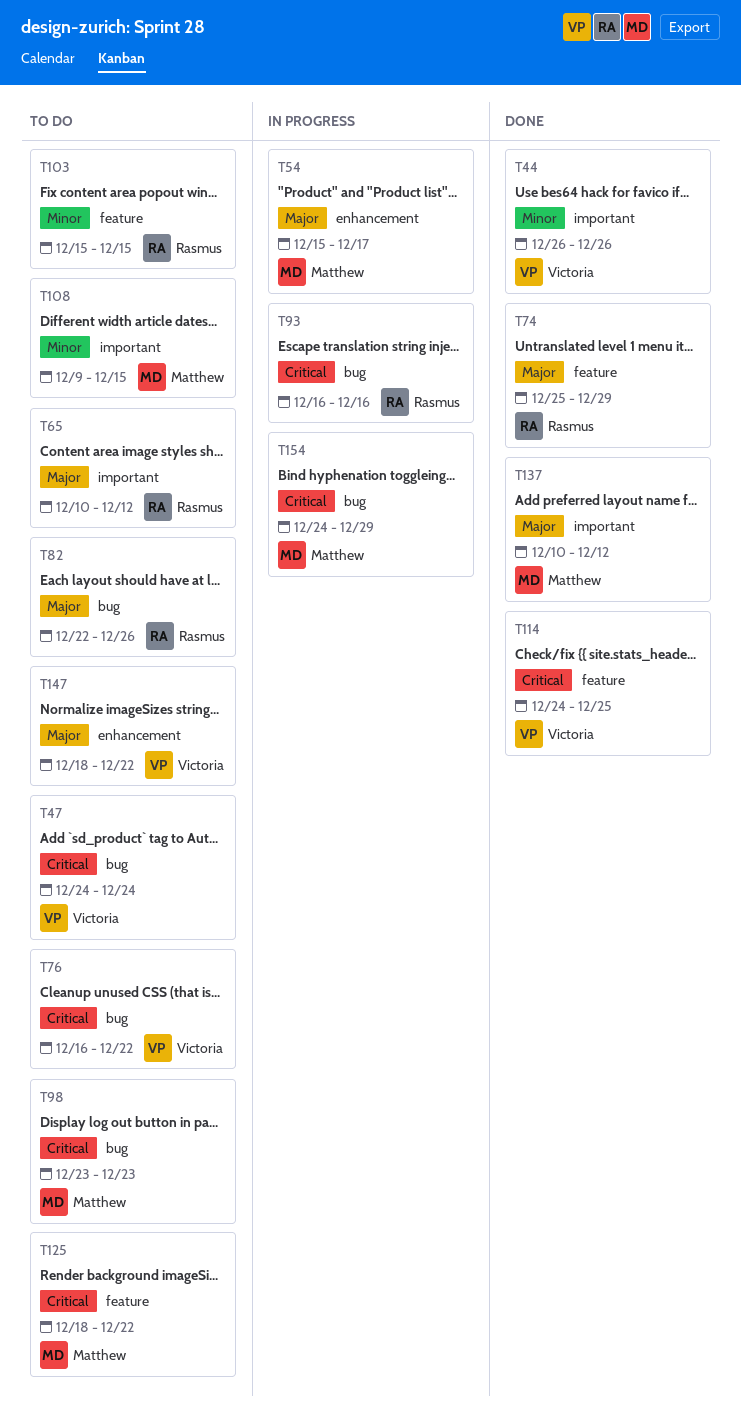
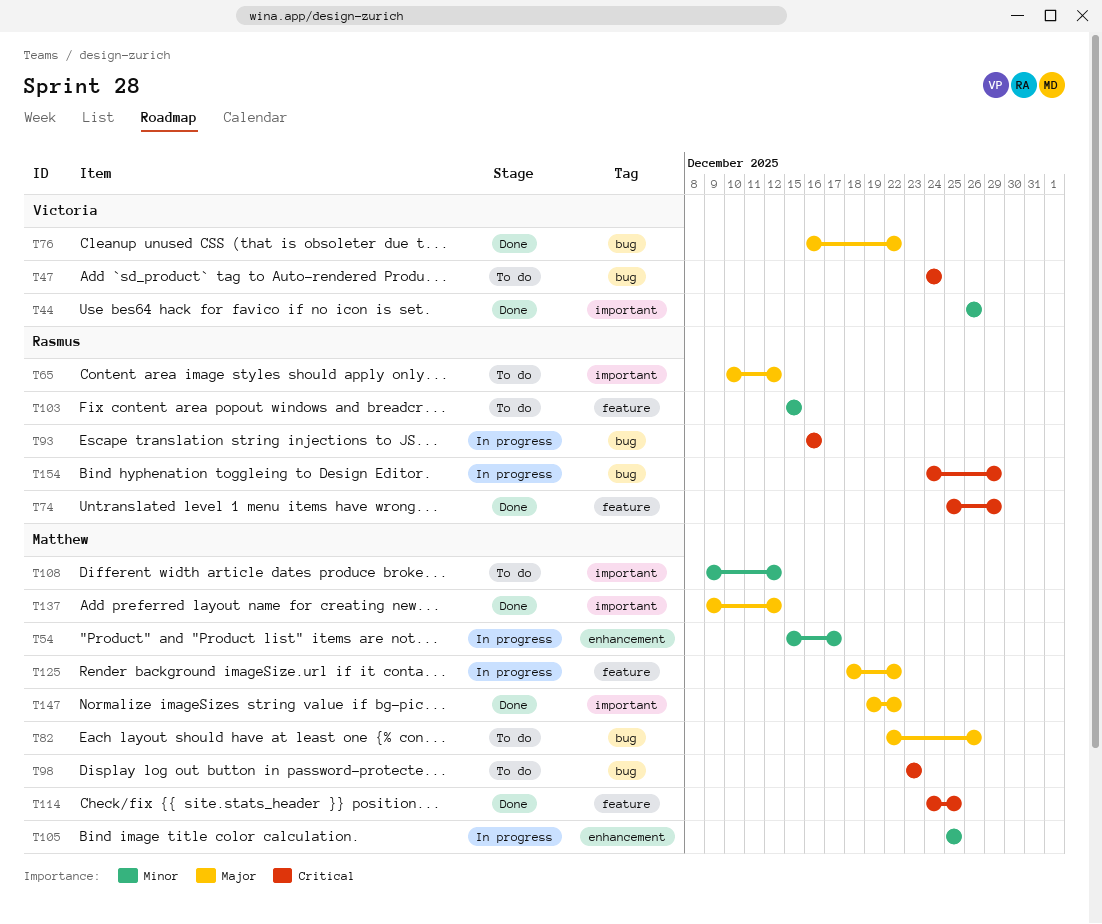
T54, priority: Major -> Minor
T74, priority: Major -> Critical
T76, status: To do -> Done
T76, priority: Critical -> Major
T82, owner: Rasmus -> Matthew
T105: none -> present
T108, due: Dec 15 -> Dec 12
T114, owner: Victoria -> Matthew
T125, status: To do -> In progress
T125, priority: Critical -> Major
T137, start: Dec 10 -> Dec 9
T147, status: To do -> Done
T147, owner: Victoria -> Matthew
T147, label: enhancement -> important
T147, start: Dec 18 -> Dec 19
T154, owner: Matthew -> Rasmus

